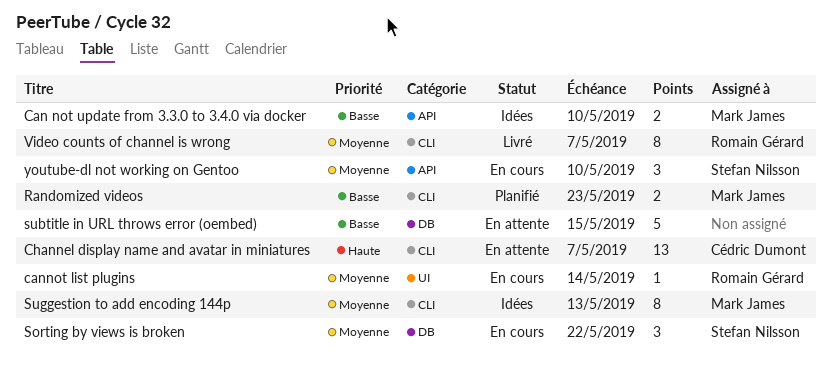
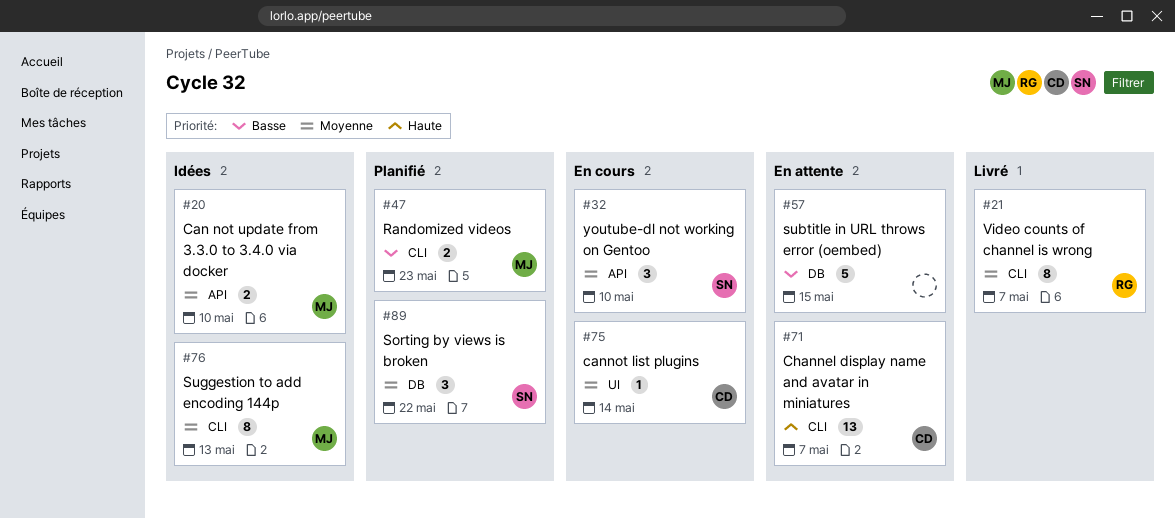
Can not update from 3.3.0 to 3.4.0 via docker, priority: Basse -> Moyenne
cannot list plugins, owner: Romain Gérard -> Cédric Dumont
Sorting by views is broken, status: En cours -> Planifié

